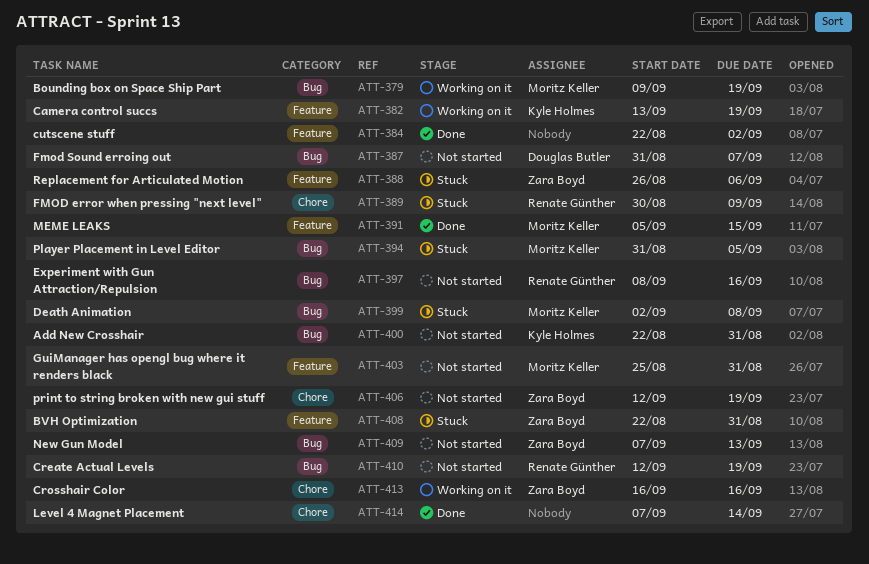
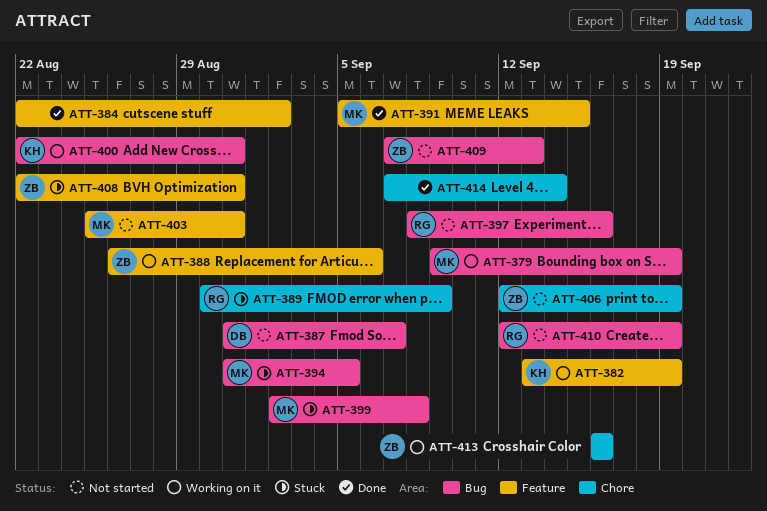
ATT-388, status: Stuck -> Working on it
ATT-400, status: Not started -> Working on it

